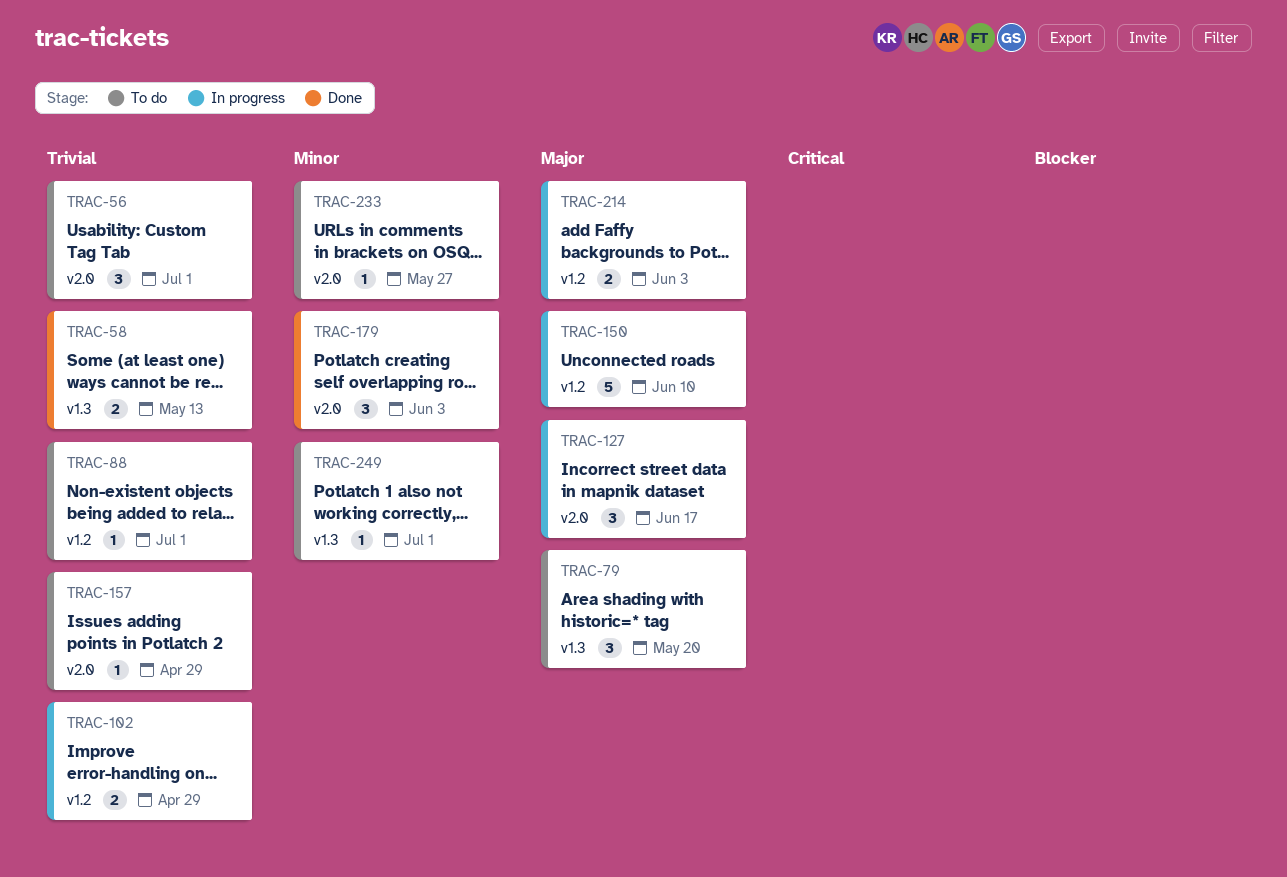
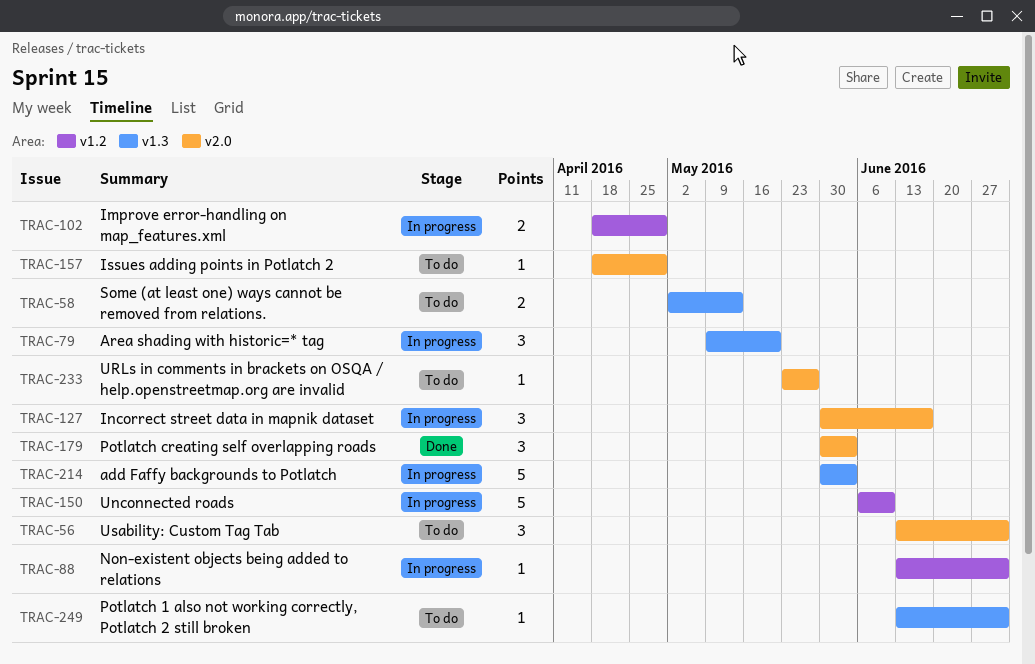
TRAC-58, status: Done -> To do
TRAC-79, status: To do -> In progress
TRAC-88, status: To do -> In progress
TRAC-214, label: v1.2 -> v1.3
TRAC-214, estimate: 2 -> 5

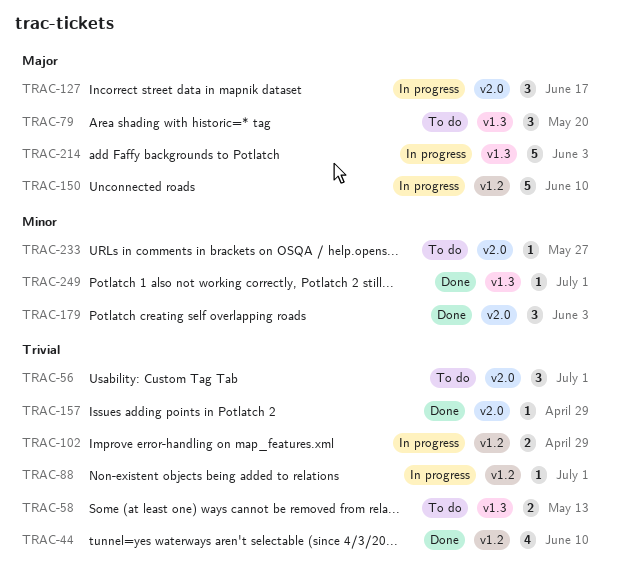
TRAC-44: none -> present
TRAC-79, status: In progress -> To do
TRAC-157, status: To do -> Done
TRAC-249, status: To do -> Done

